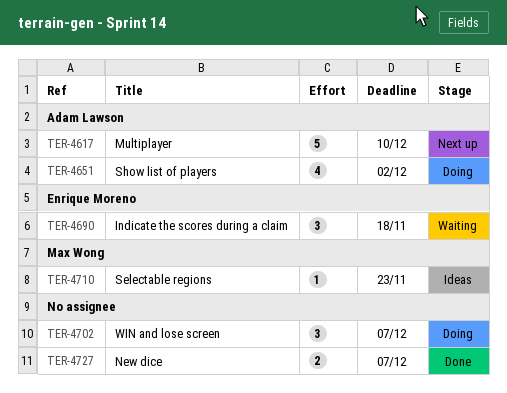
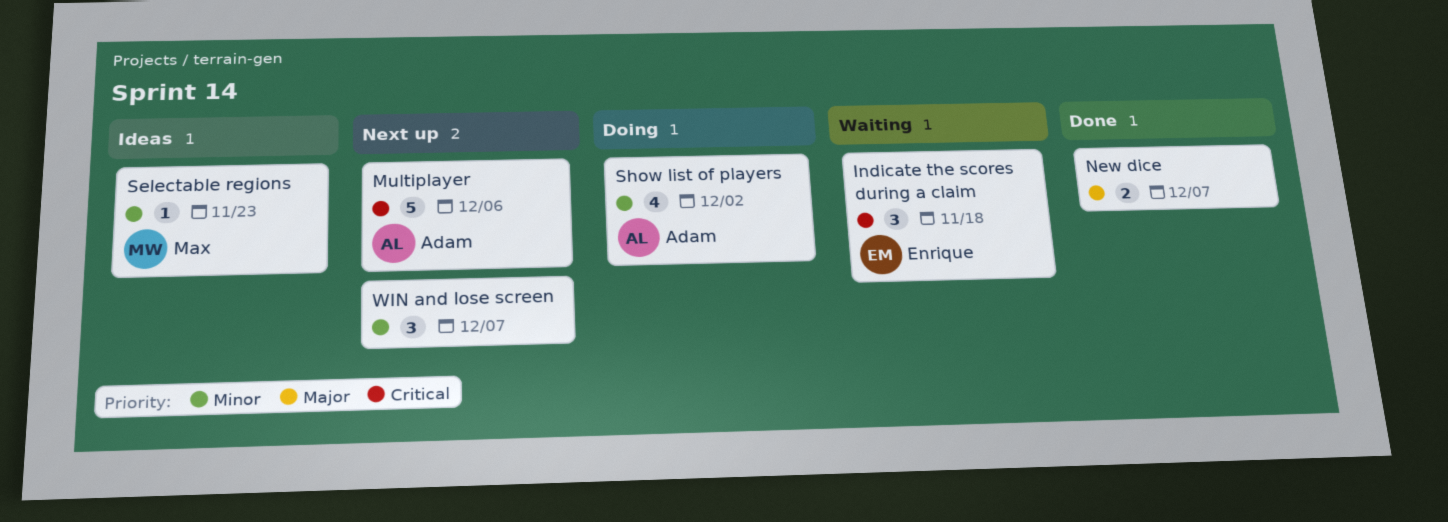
Multiplayer, due: Dec 10 -> Dec 6
WIN and lose screen, status: Doing -> Next up

